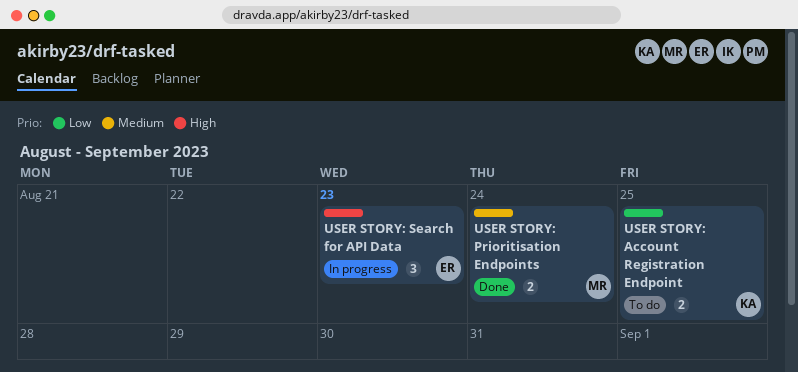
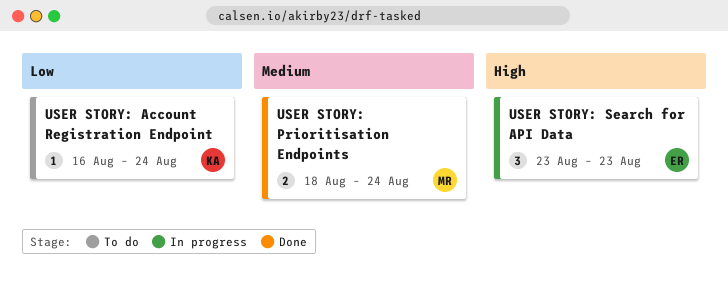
USER STORY: Account Registration Endpoint, estimate: 2 -> 1
USER STORY: Account Registration Endpoint, due: Aug 25 -> Aug 24

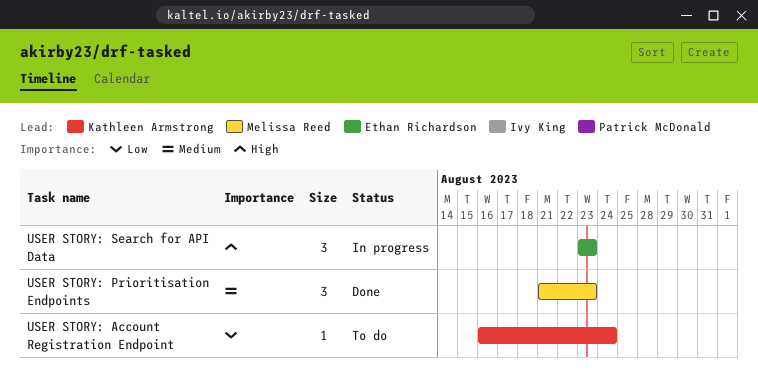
USER STORY: Prioritisation Endpoints, estimate: 2 -> 3
USER STORY: Prioritisation Endpoints, start: Aug 18 -> Aug 21
USER STORY: Prioritisation Endpoints, due: Aug 24 -> Aug 23

